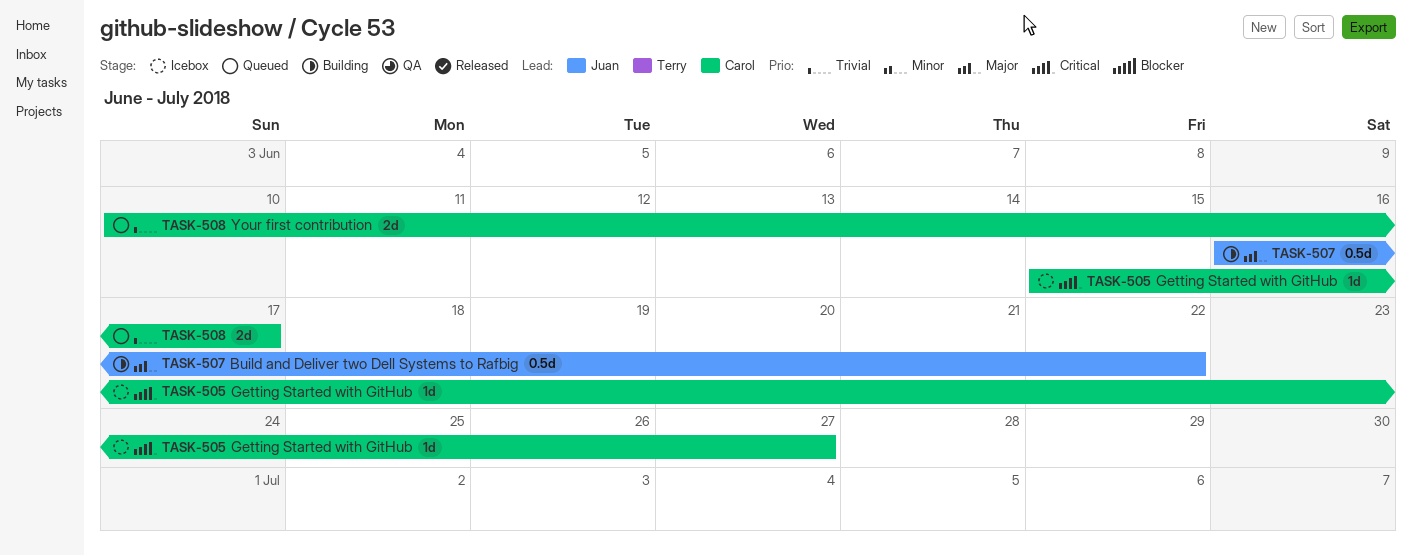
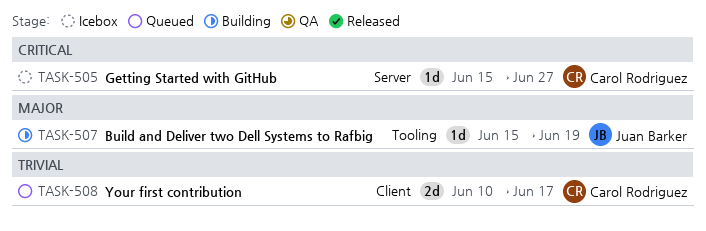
TASK-507, estimate: 0.5d -> 1d
TASK-507, start: Jun 16 -> Jun 15
TASK-507, due: Jun 22 -> Jun 19

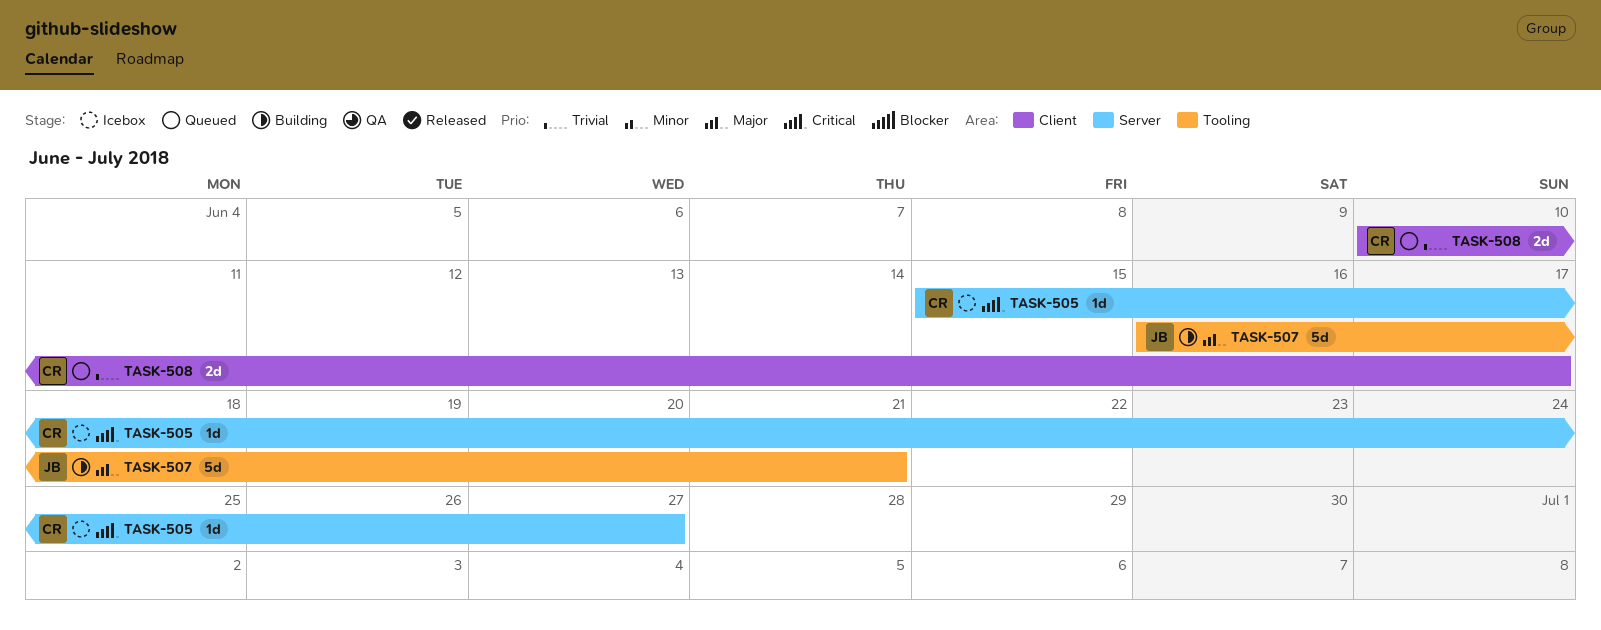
TASK-507, estimate: 1d -> 5d
TASK-507, start: Jun 15 -> Jun 16
TASK-507, due: Jun 19 -> Jun 21

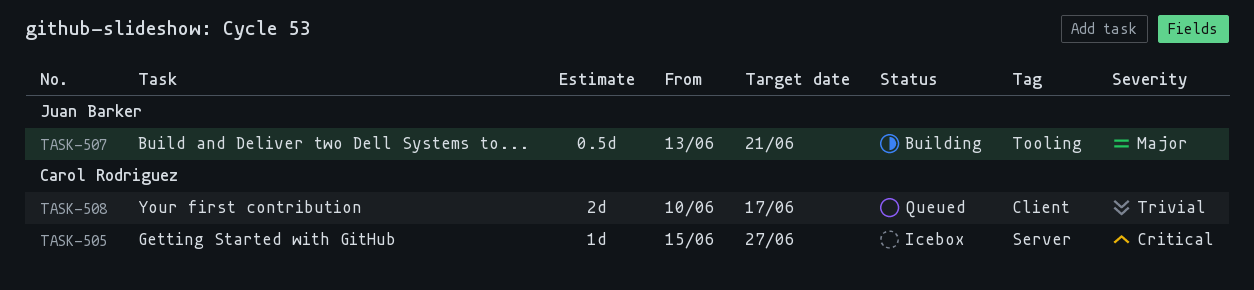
TASK-507, estimate: 5d -> 0.5d
TASK-507, start: Jun 16 -> Jun 13

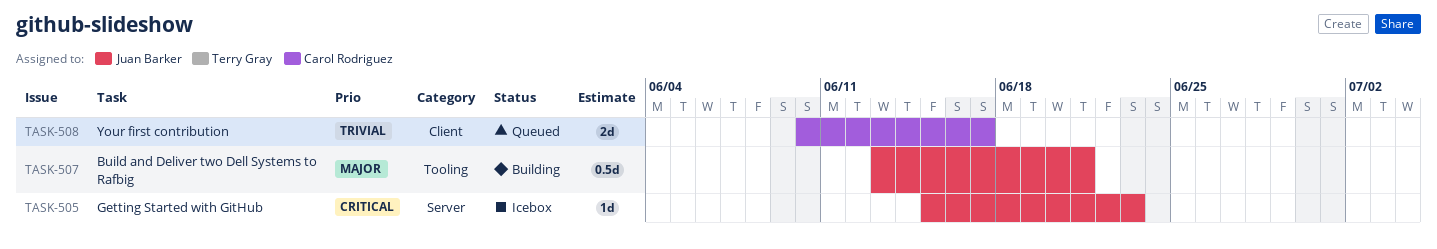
TASK-505, owner: Carol Rodriguez -> Juan Barker
TASK-505, due: Jun 27 -> Jun 23

